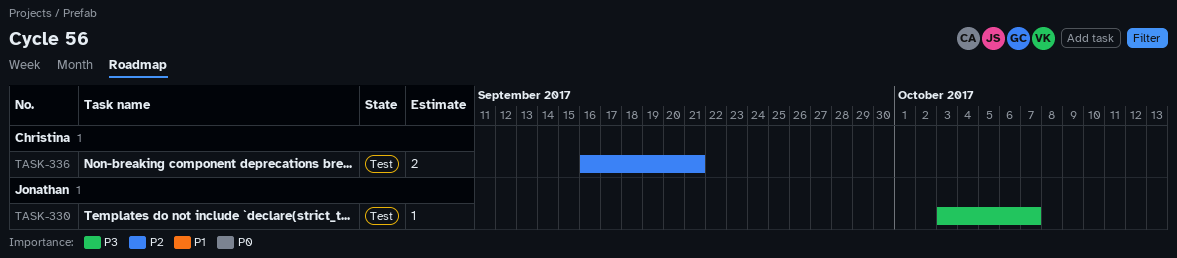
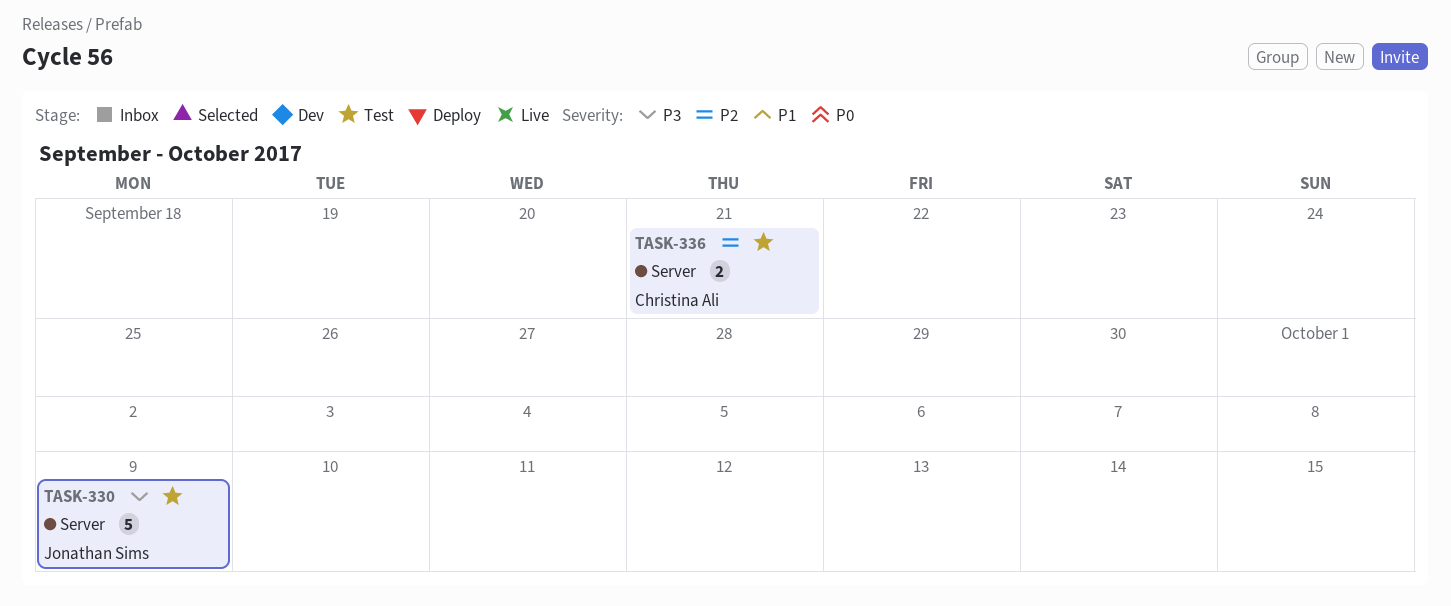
TASK-330, estimate: 1 -> 5
TASK-330, due: Oct 7 -> Oct 9

